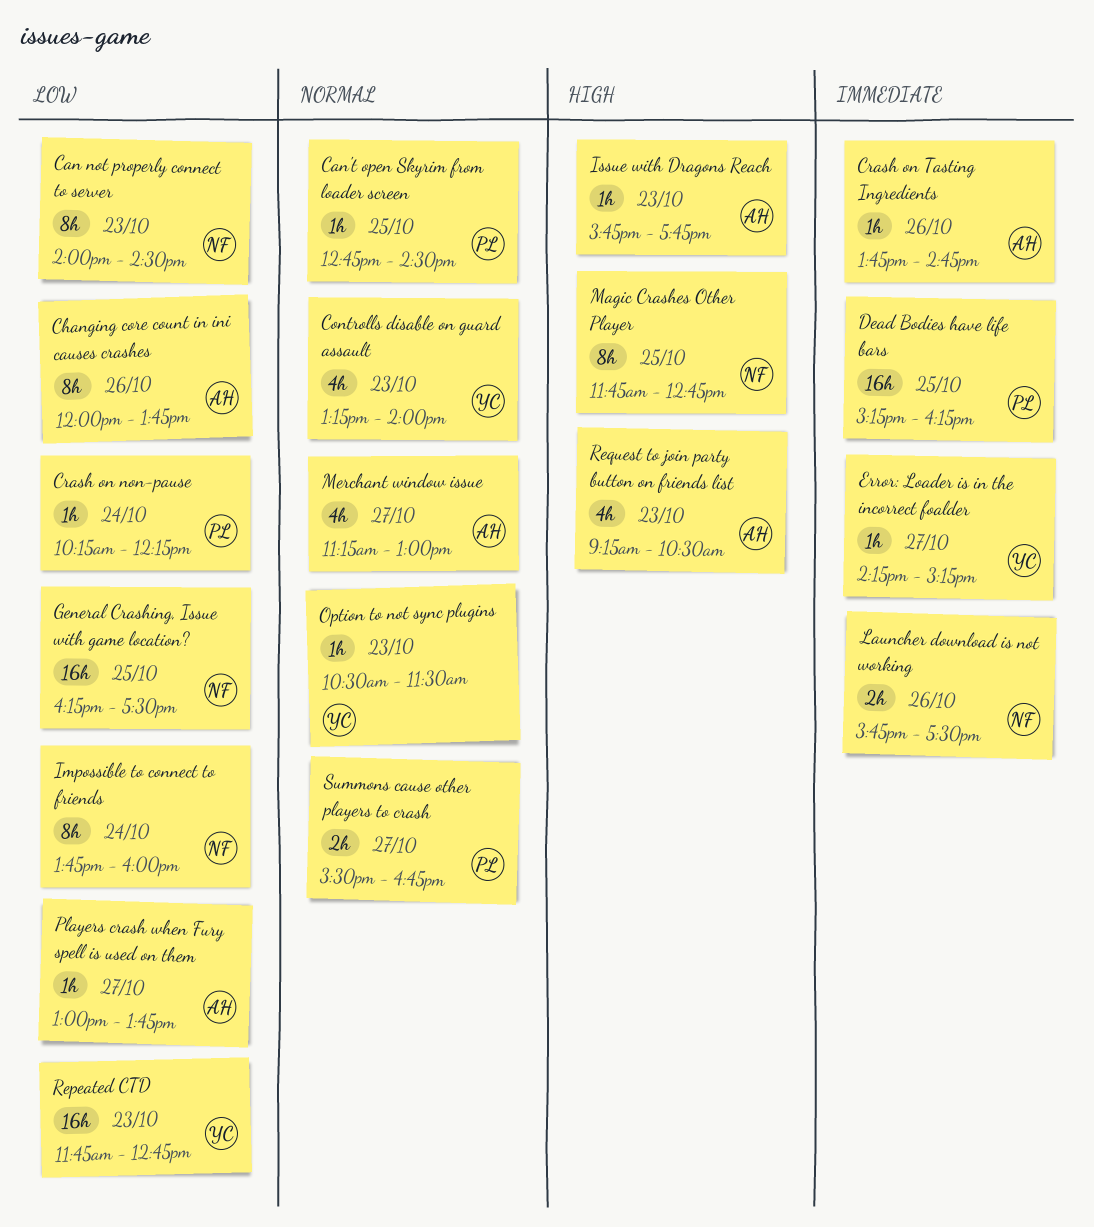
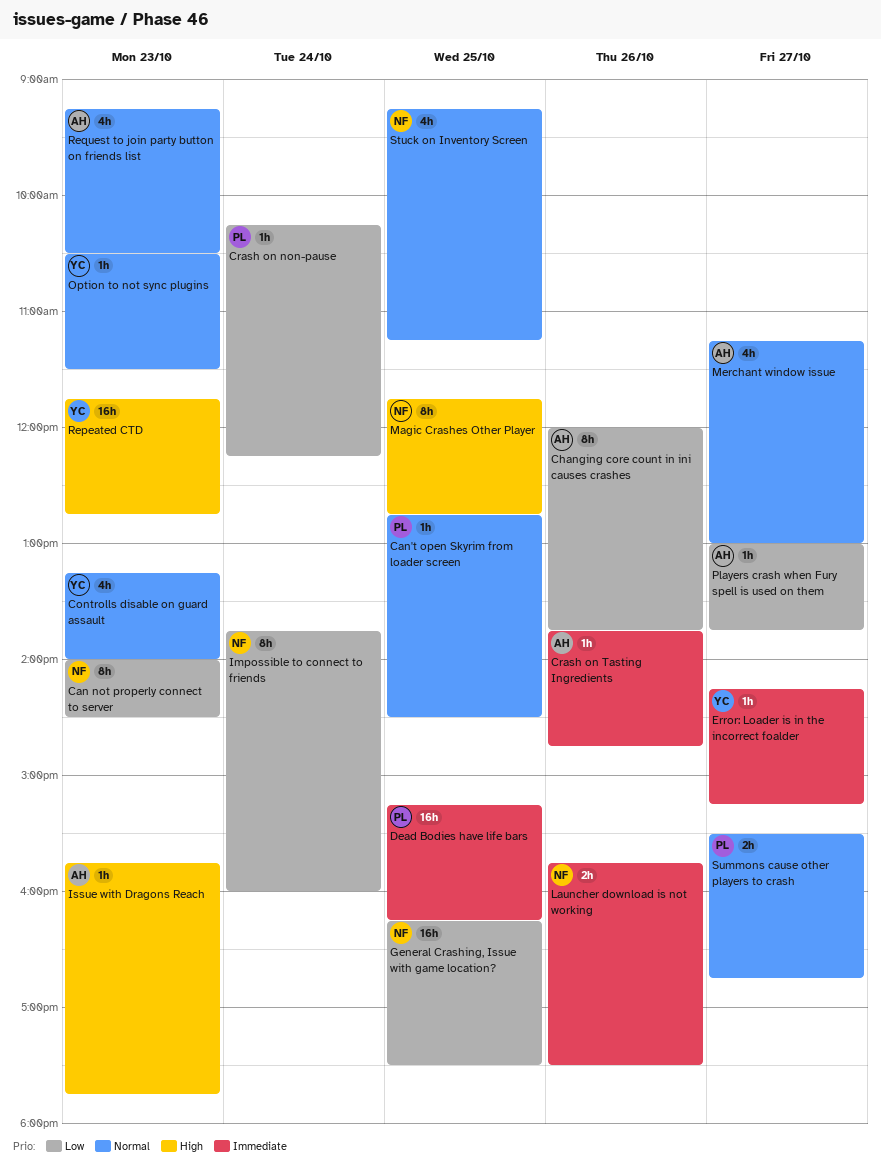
Repeated CTD, priority: Low -> High
Request to join party button on friends list, priority: High -> Normal
Stuck on Inventory Screen: none -> present

